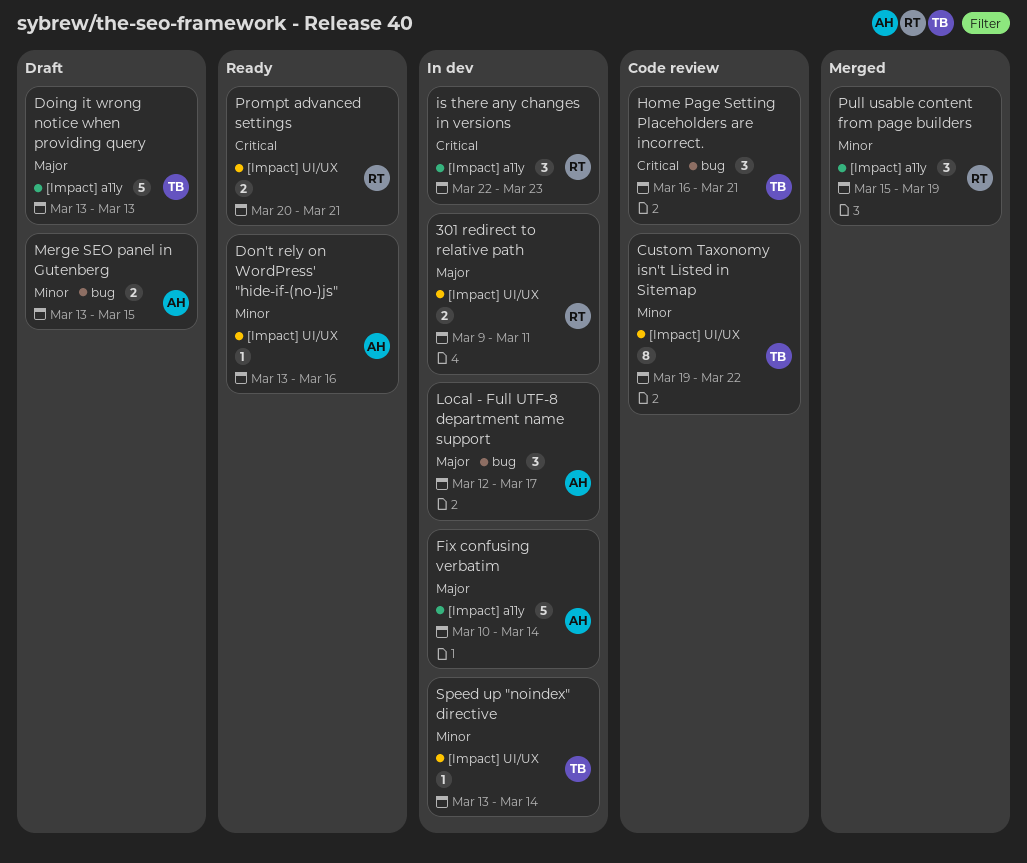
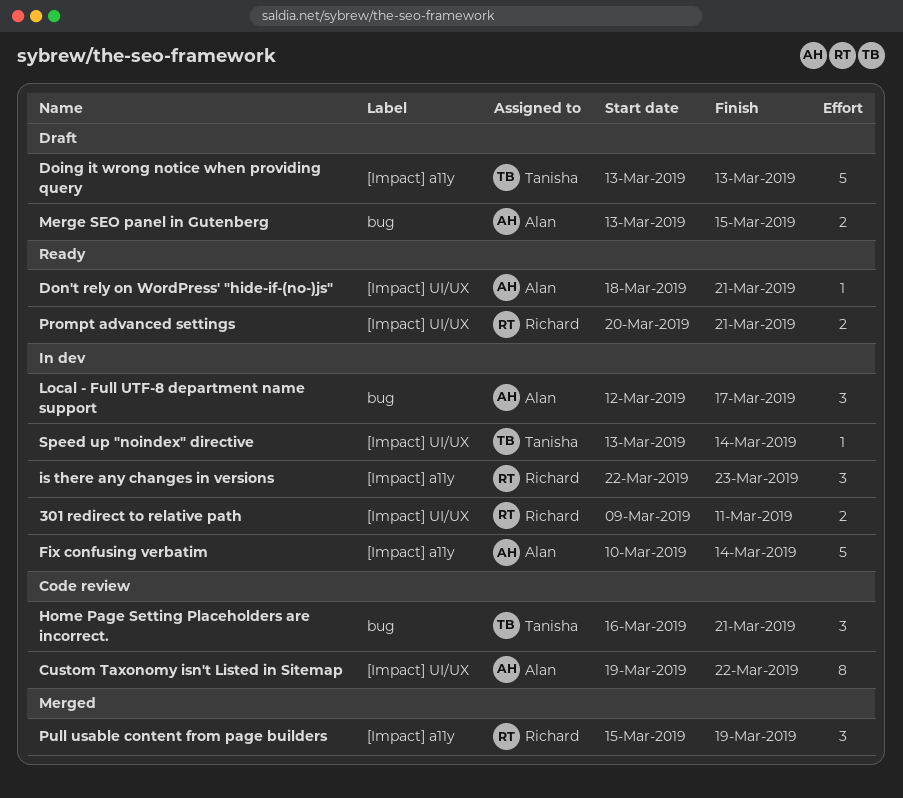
Custom Taxonomy isn't Listed in Sitemap, owner: Tanisha -> Alan
Don't rely on WordPress' "hide-if-(no-)js", start: Mar 13 -> Mar 18
Don't rely on WordPress' "hide-if-(no-)js", due: Mar 16 -> Mar 21

